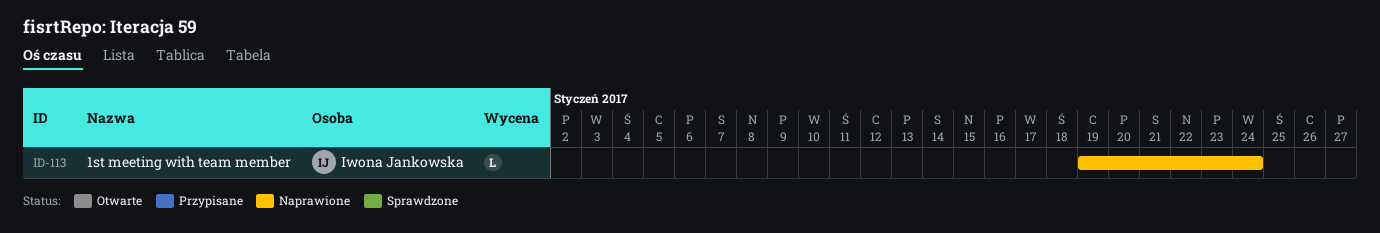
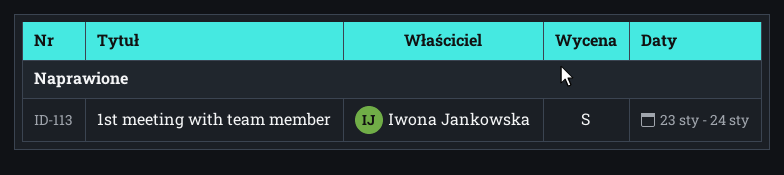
ID-113, estimate: L -> S
ID-113, start: Jan 19 -> Jan 23

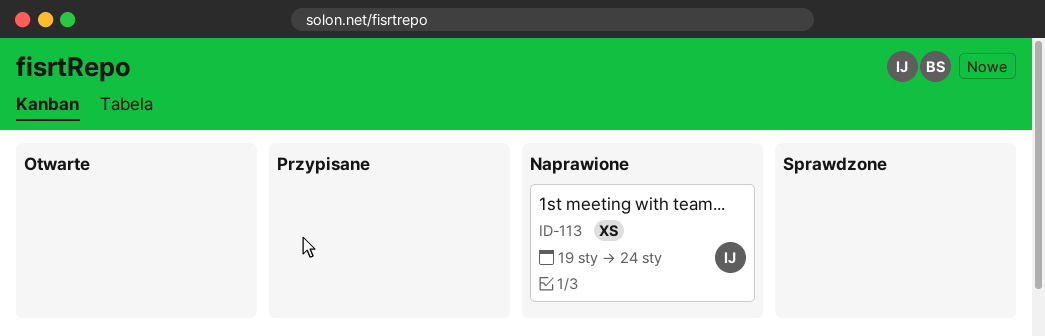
ID-113, estimate: S -> XS
ID-113, start: Jan 23 -> Jan 19

